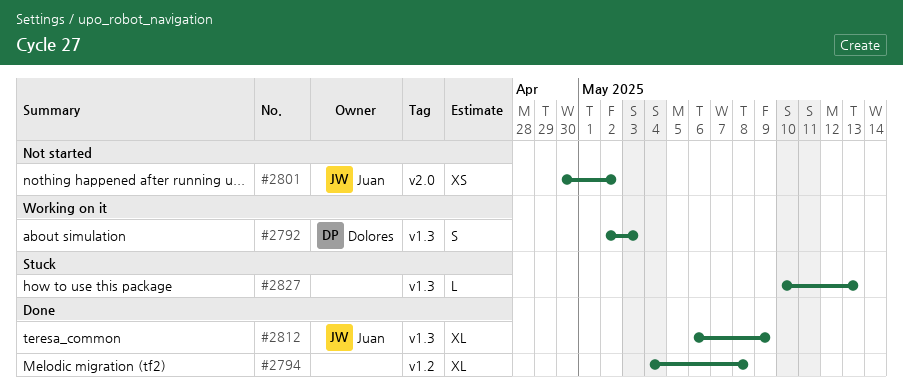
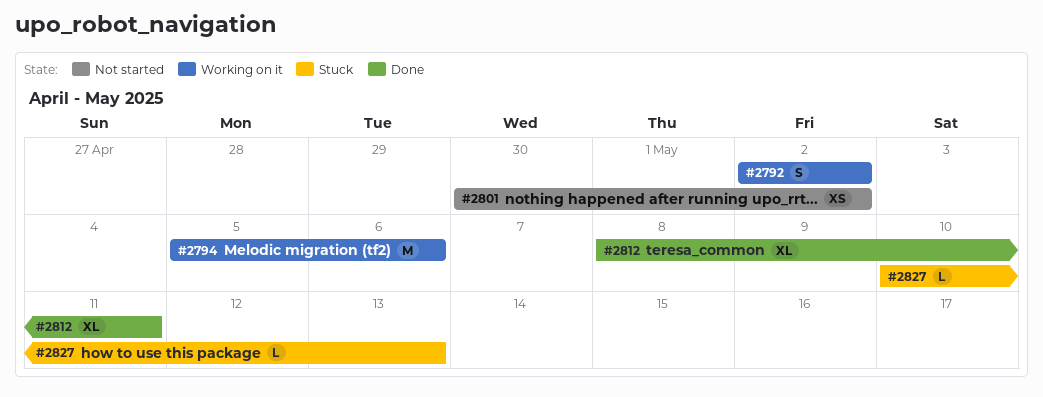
#2792, due: May 3 -> May 2
#2794, status: Done -> Working on it
#2794, estimate: XL -> M
#2794, start: May 4 -> May 5
#2794, due: May 8 -> May 6
#2812, start: May 6 -> May 8
#2812, due: May 9 -> May 11

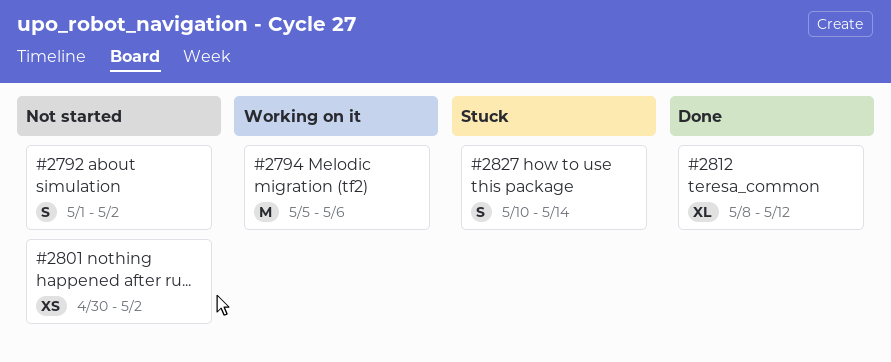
#2792, status: Working on it -> Not started
#2792, start: May 2 -> May 1
#2812, due: May 11 -> May 12
#2827, estimate: L -> S
#2827, due: May 13 -> May 14

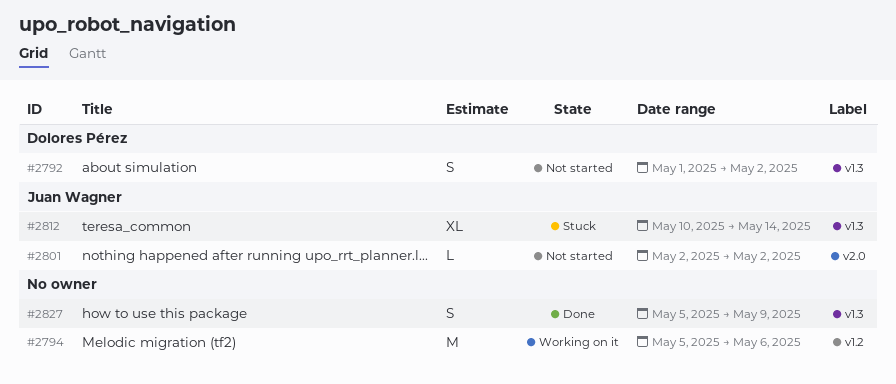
#2801, estimate: XS -> L
#2801, start: Apr 30 -> May 2
#2812, status: Done -> Stuck
#2812, start: May 8 -> May 10
#2812, due: May 12 -> May 14
#2827, status: Stuck -> Done
#2827, start: May 10 -> May 5
#2827, due: May 14 -> May 9

